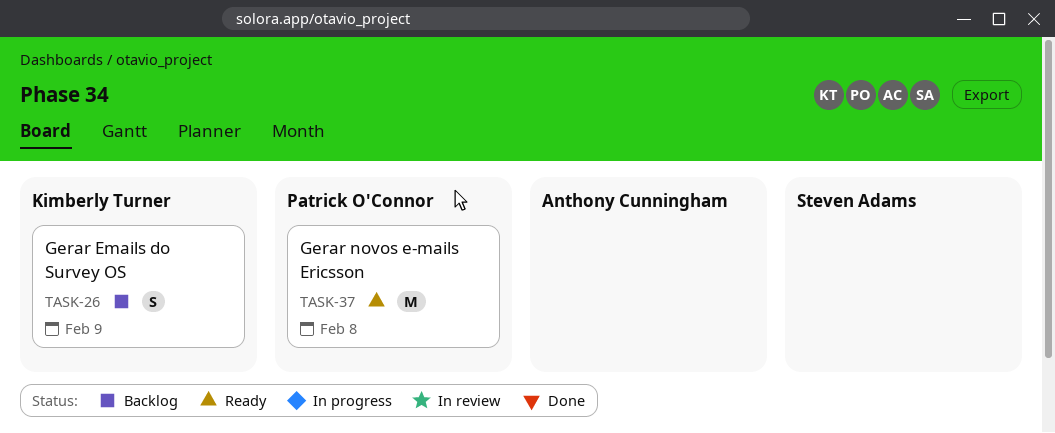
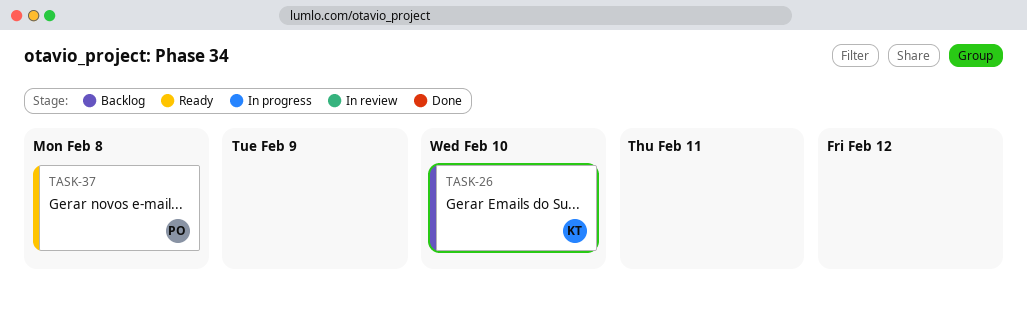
TASK-26, due: Feb 9 -> Feb 10

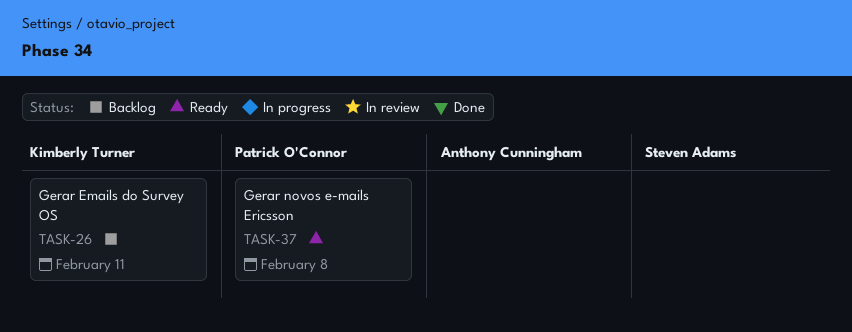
TASK-26, due: Feb 10 -> Feb 11

